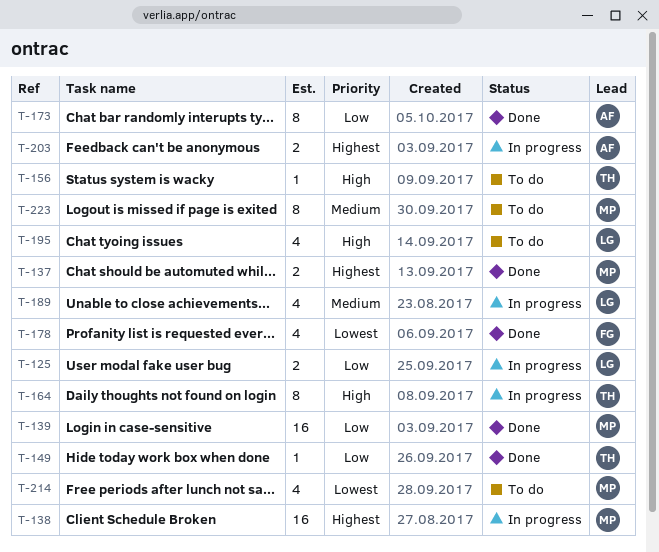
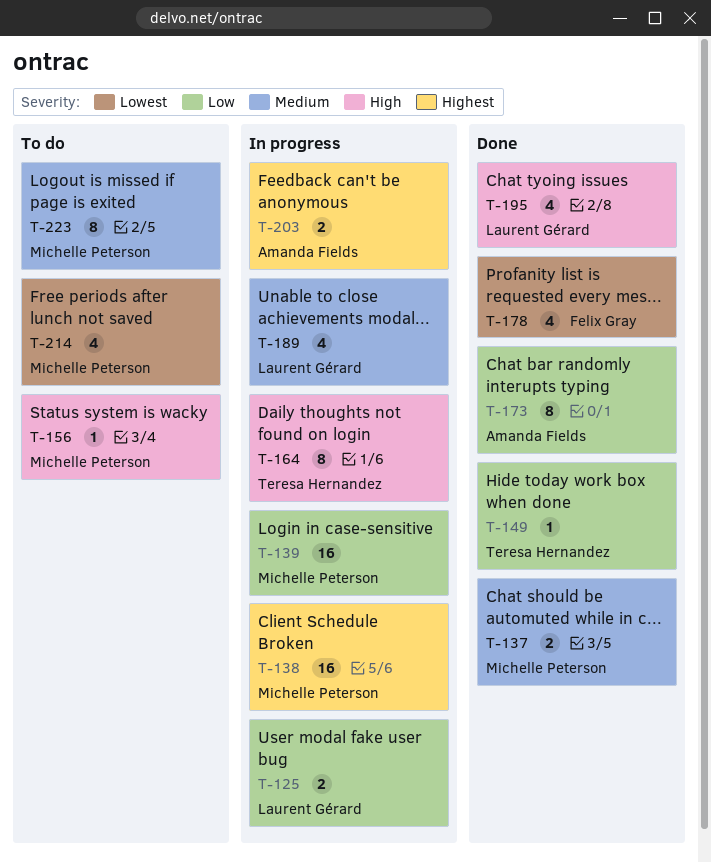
T-137, priority: Highest -> Medium
T-139, status: Done -> In progress
T-156, owner: Teresa Hernandez -> Michelle Peterson
T-195, status: To do -> Done

